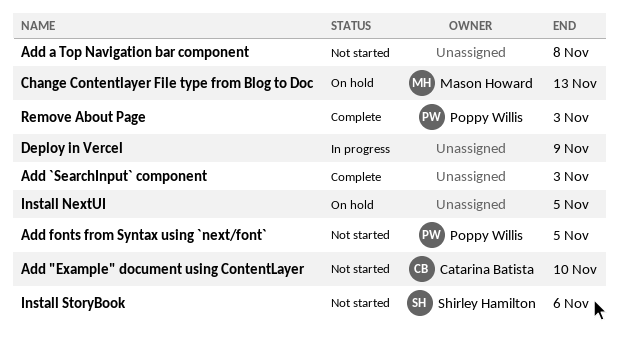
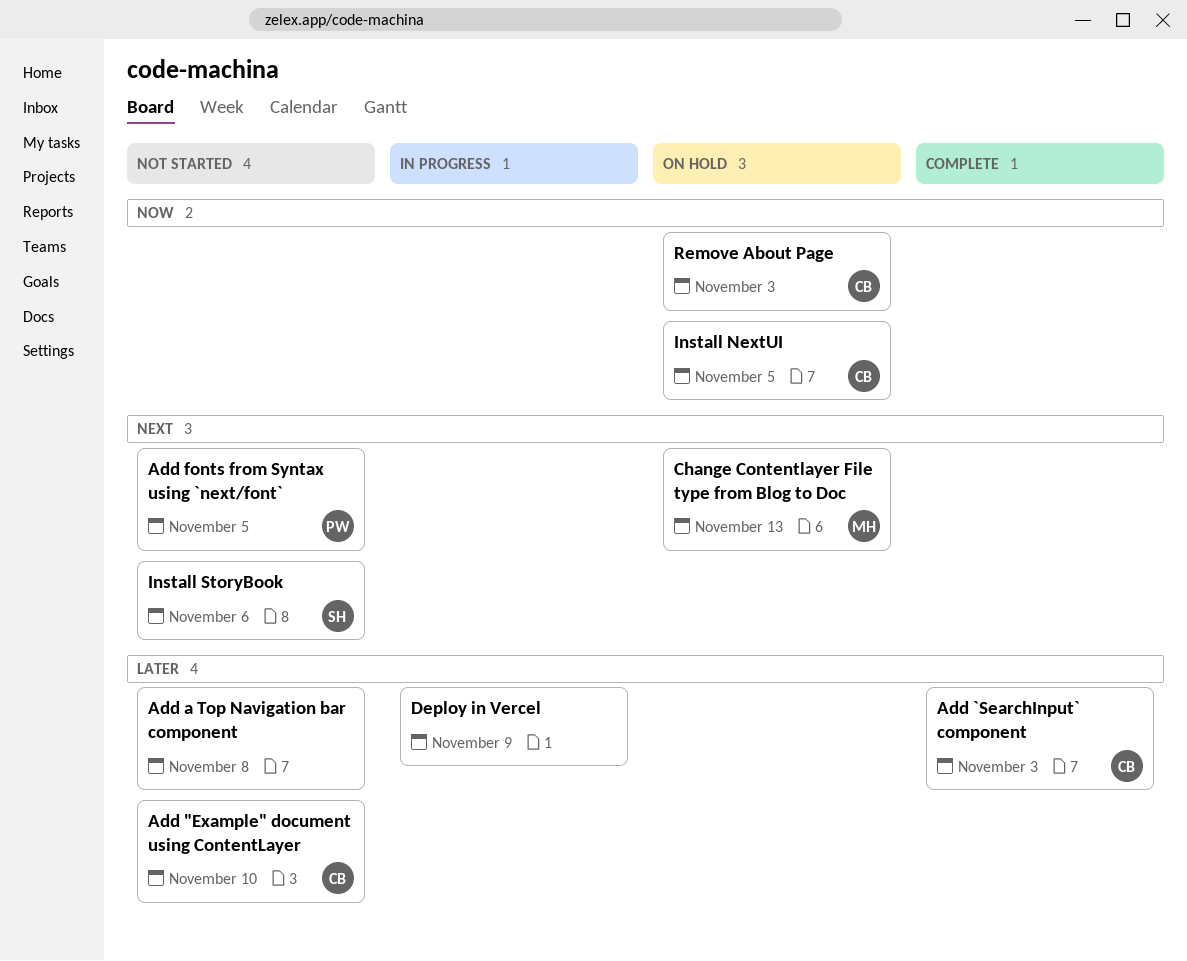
Add `SearchInput` component, owner: none -> Catarina Batista
Install NextUI, owner: none -> Catarina Batista
Remove About Page, status: Complete -> On hold
Remove About Page, owner: Poppy Willis -> Catarina Batista

